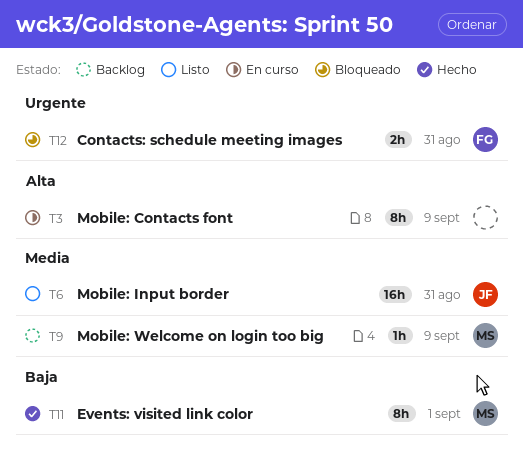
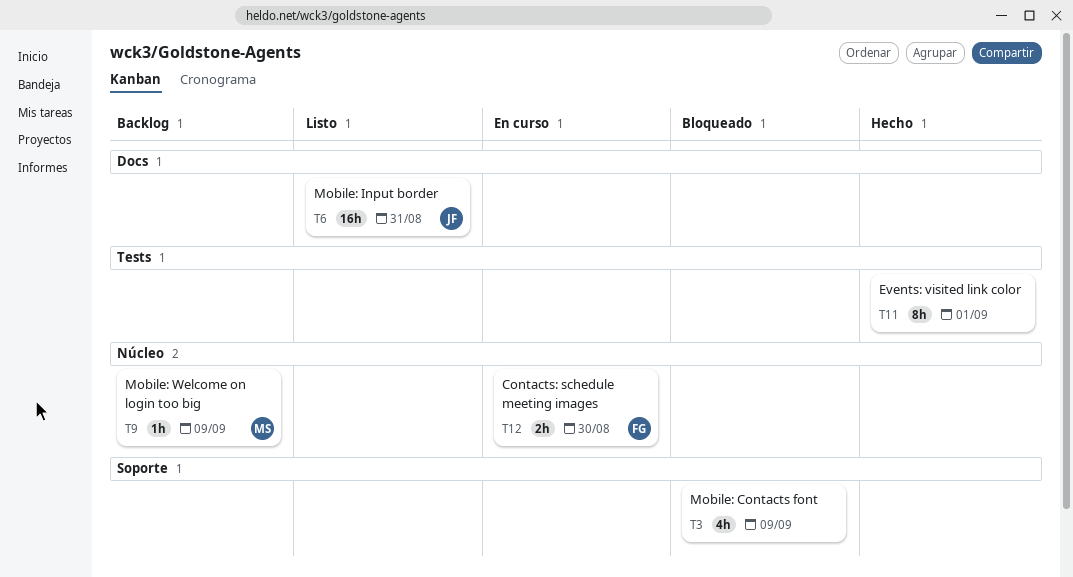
T3, status: En curso -> Bloqueado
T3, estimate: 8h -> 4h
T11, owner: MS -> none
T12, status: Bloqueado -> En curso
T12, due: Aug 31 -> Aug 30

